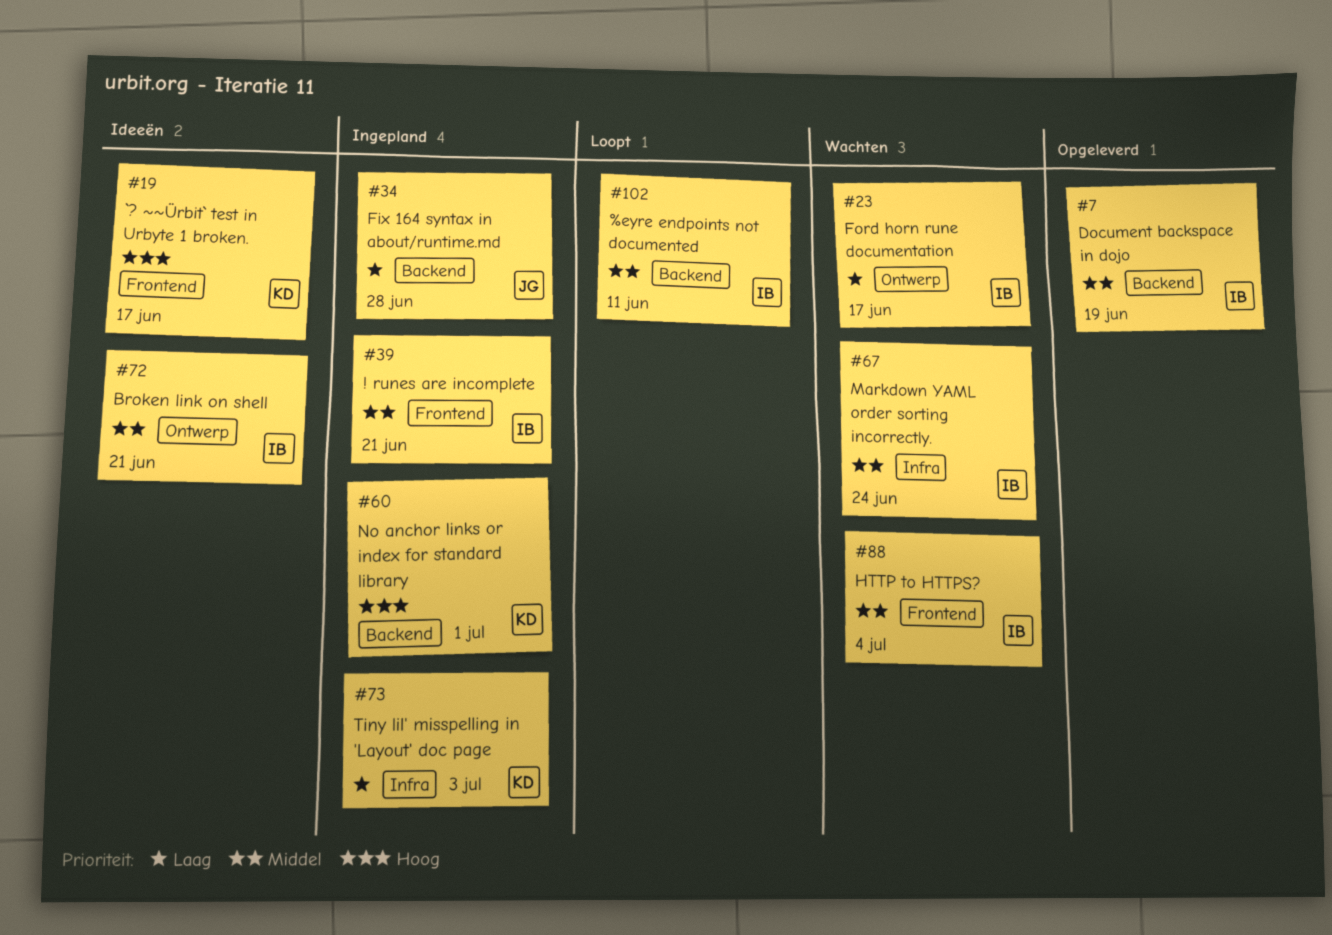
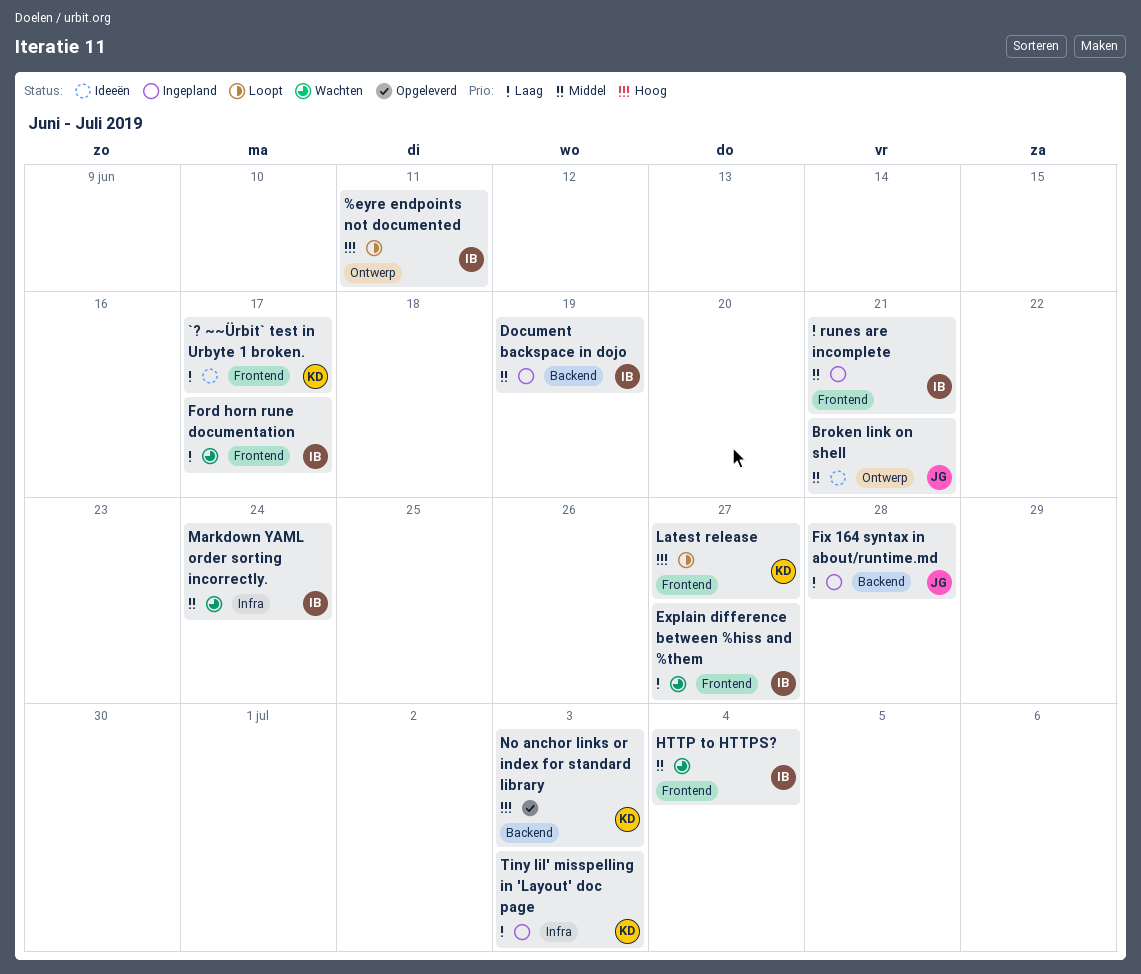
%eyre endpoints not documented, priority: Middel -> Hoog
%eyre endpoints not documented, label: Backend -> Ontwerp
`? ~~Ürbit` test in Urbyte 1 broken., priority: Hoog -> Laag
Broken link on shell, owner: IB -> JG
Document backspace in dojo, status: Opgeleverd -> Ingepland
Explain difference between %hiss and %them: none -> present
Ford horn rune documentation, label: Ontwerp -> Frontend
Latest release: none -> present
No anchor links or index for standard library, status: Ingepland -> Opgeleverd
No anchor links or index for standard library, due: Jul 1 -> Jul 3

